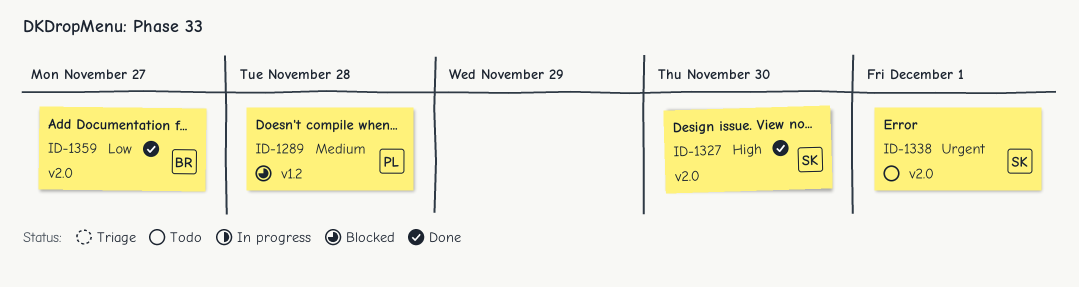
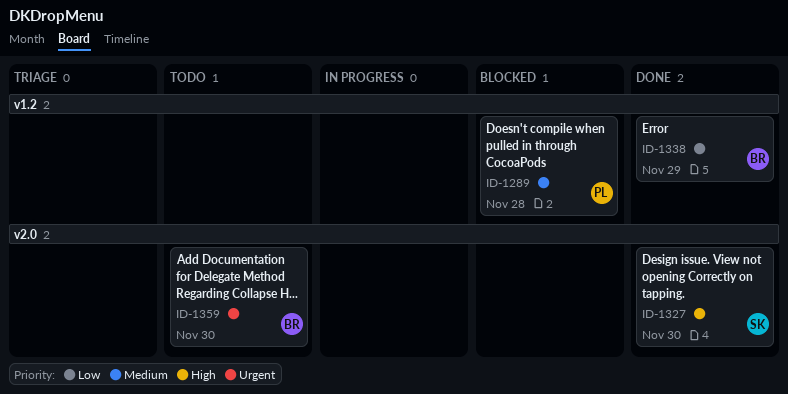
ID-1338, status: Todo -> Done
ID-1338, owner: SK -> BR
ID-1338, priority: Urgent -> Low
ID-1338, label: v2.0 -> v1.2
ID-1338, due: Dec 1 -> Nov 29
ID-1359, status: Done -> Todo
ID-1359, priority: Low -> Urgent
ID-1359, due: Nov 27 -> Nov 30

